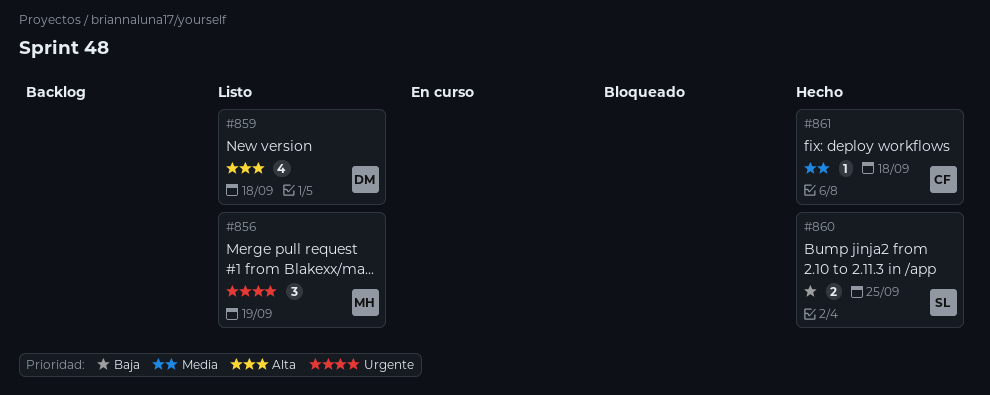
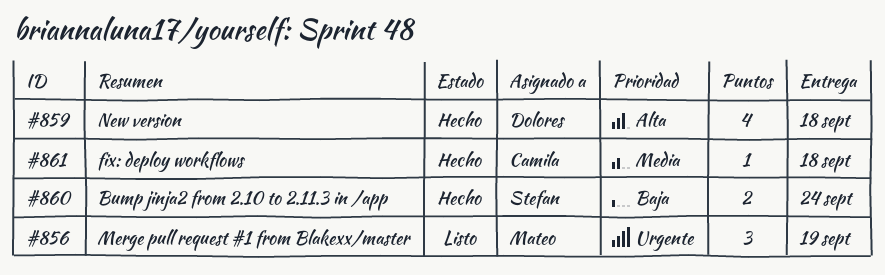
#859, status: Listo -> Hecho
#860, due: Sep 25 -> Sep 24

